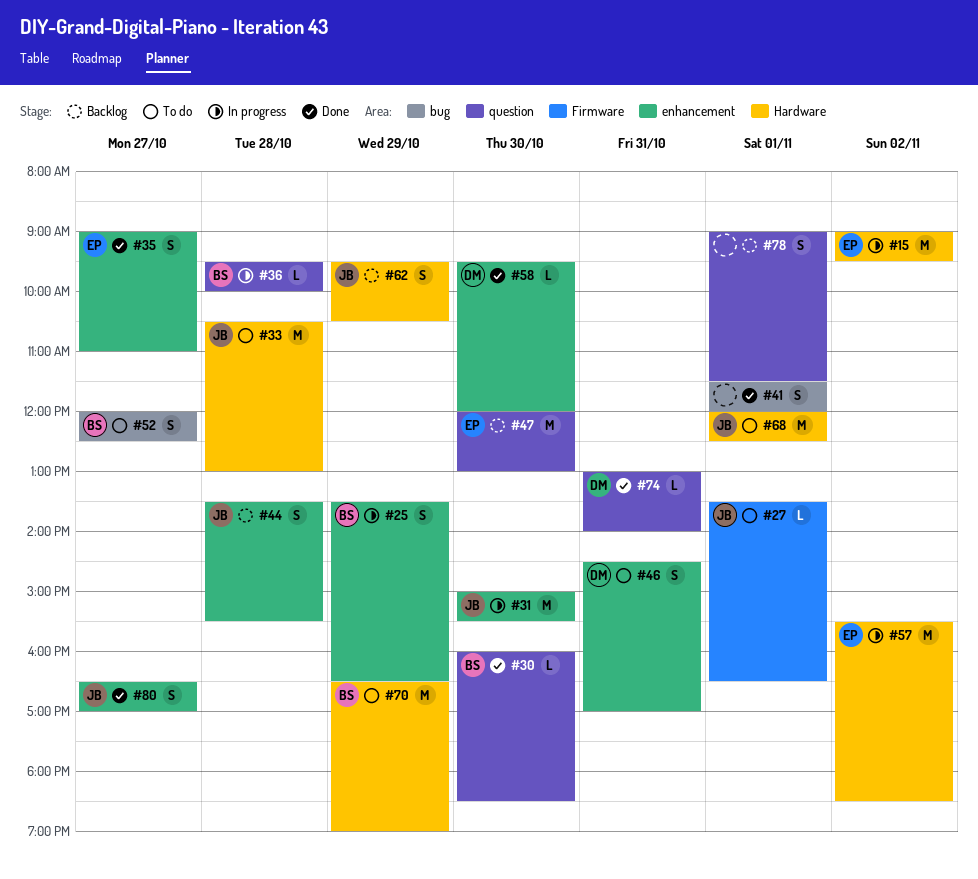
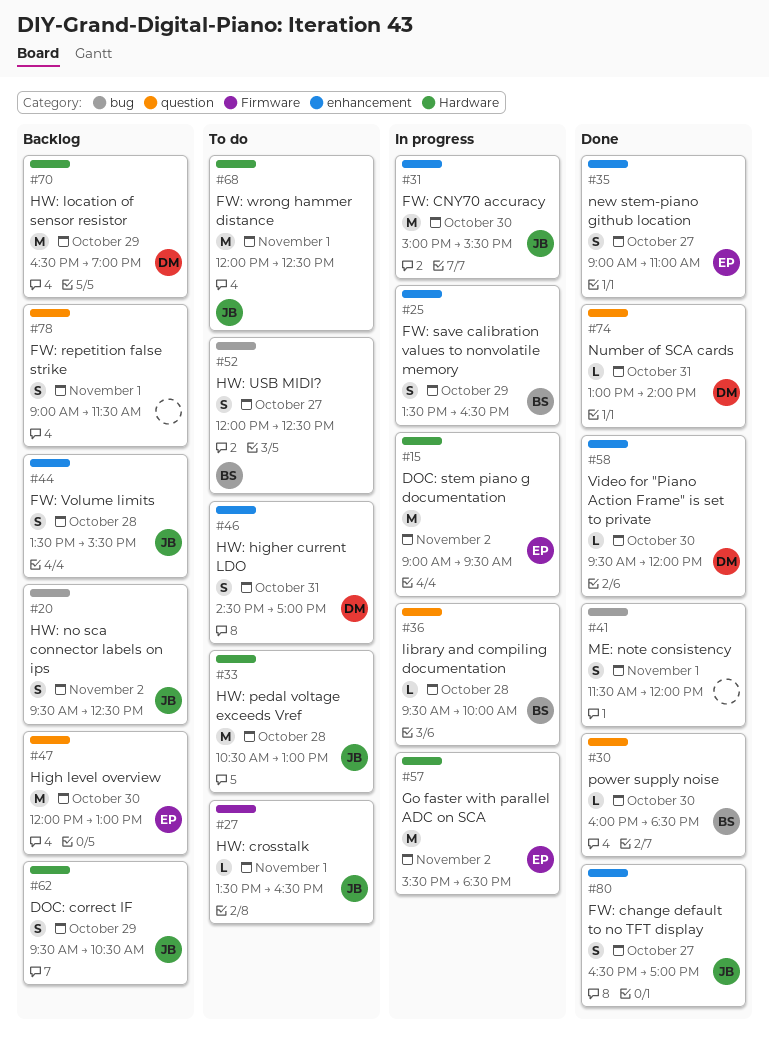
#20: none -> present
#70, status: To do -> Backlog
#70, owner: BS -> DM

